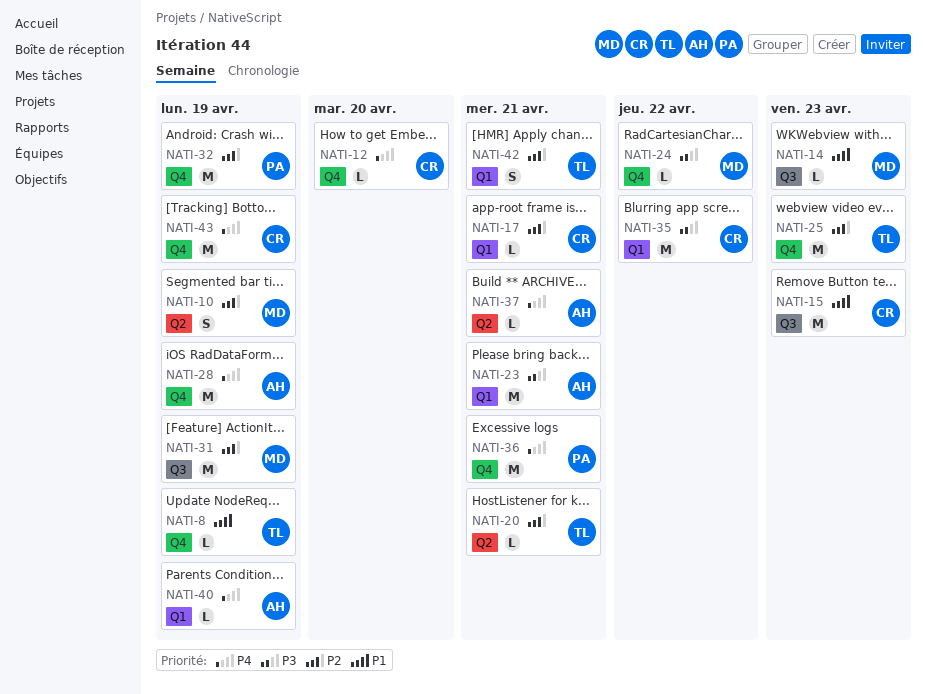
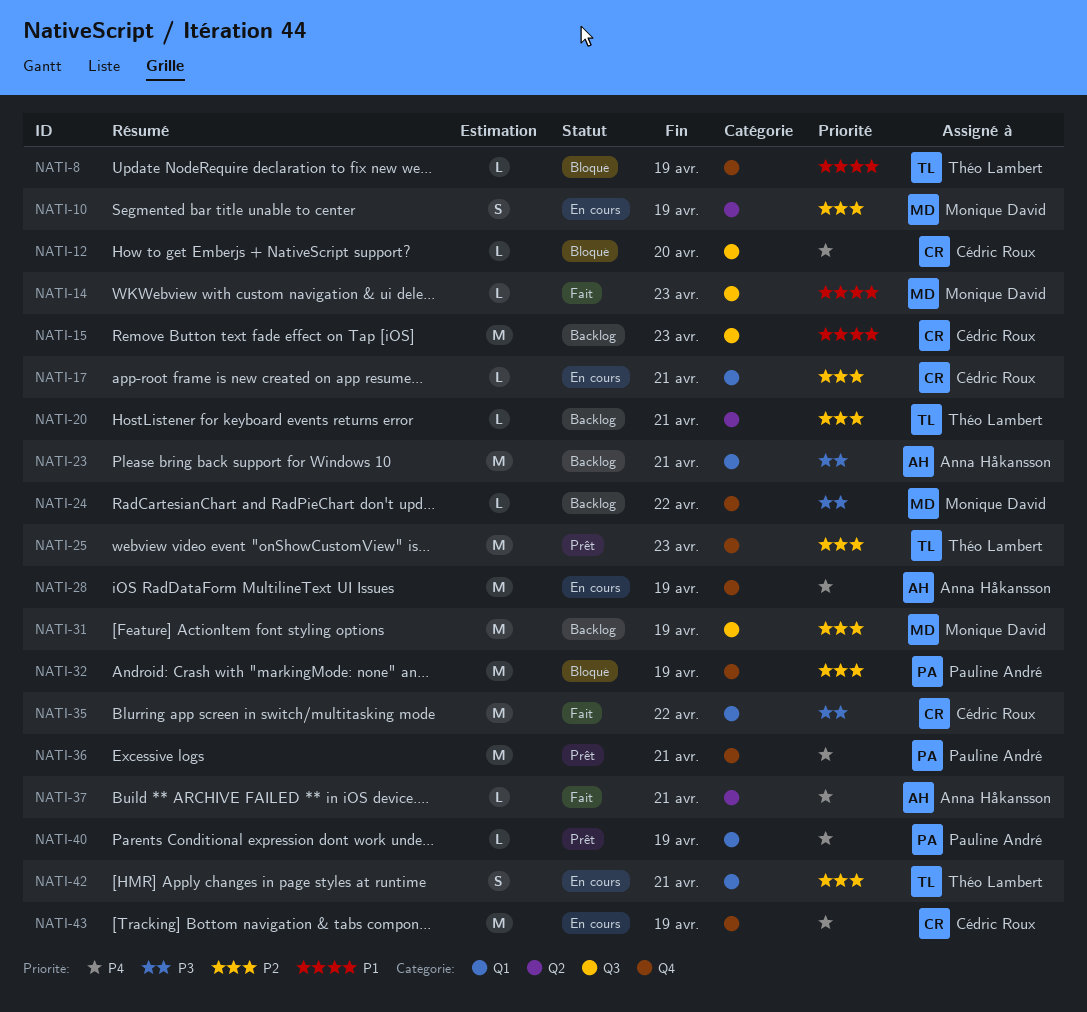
NATI-12, label: Q4 -> Q3
NATI-40, owner: Anna Håkansson -> Pauline André

